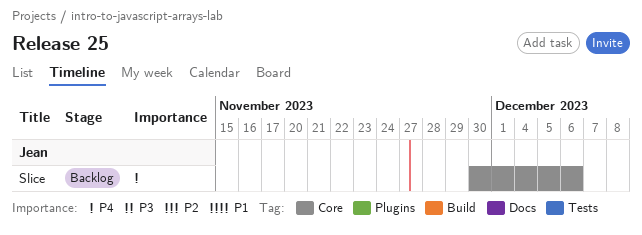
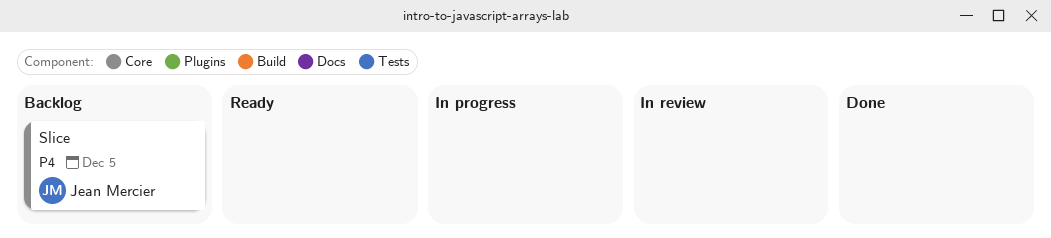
Slice, due: Dec 6 -> Dec 5

